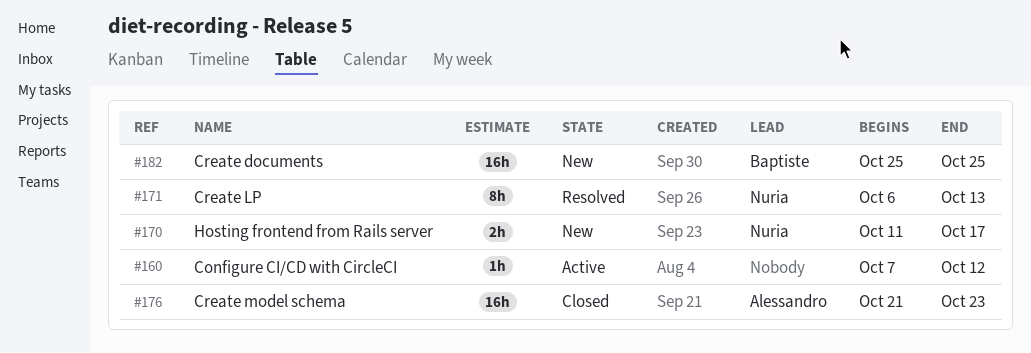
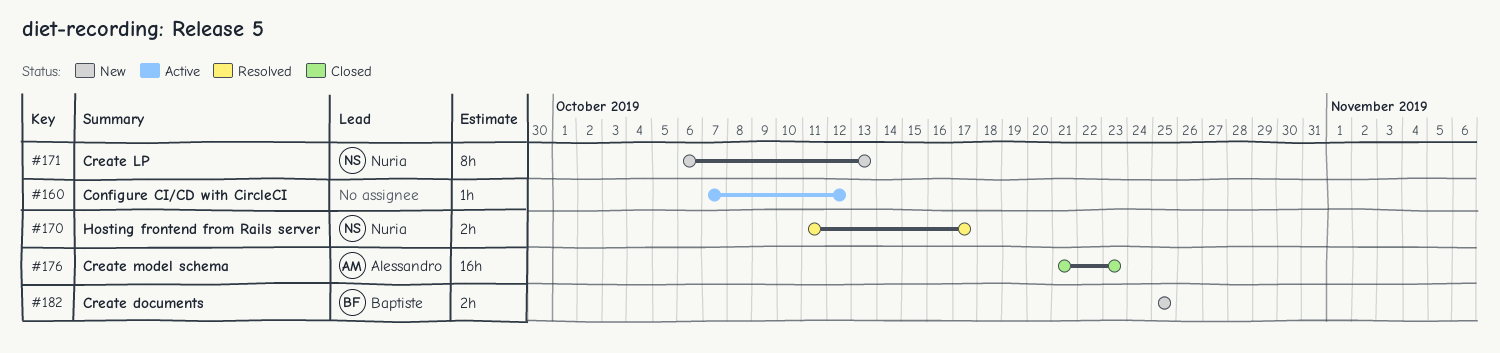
#170, status: New -> Resolved
#171, status: Resolved -> New
#182, estimate: 16h -> 2h

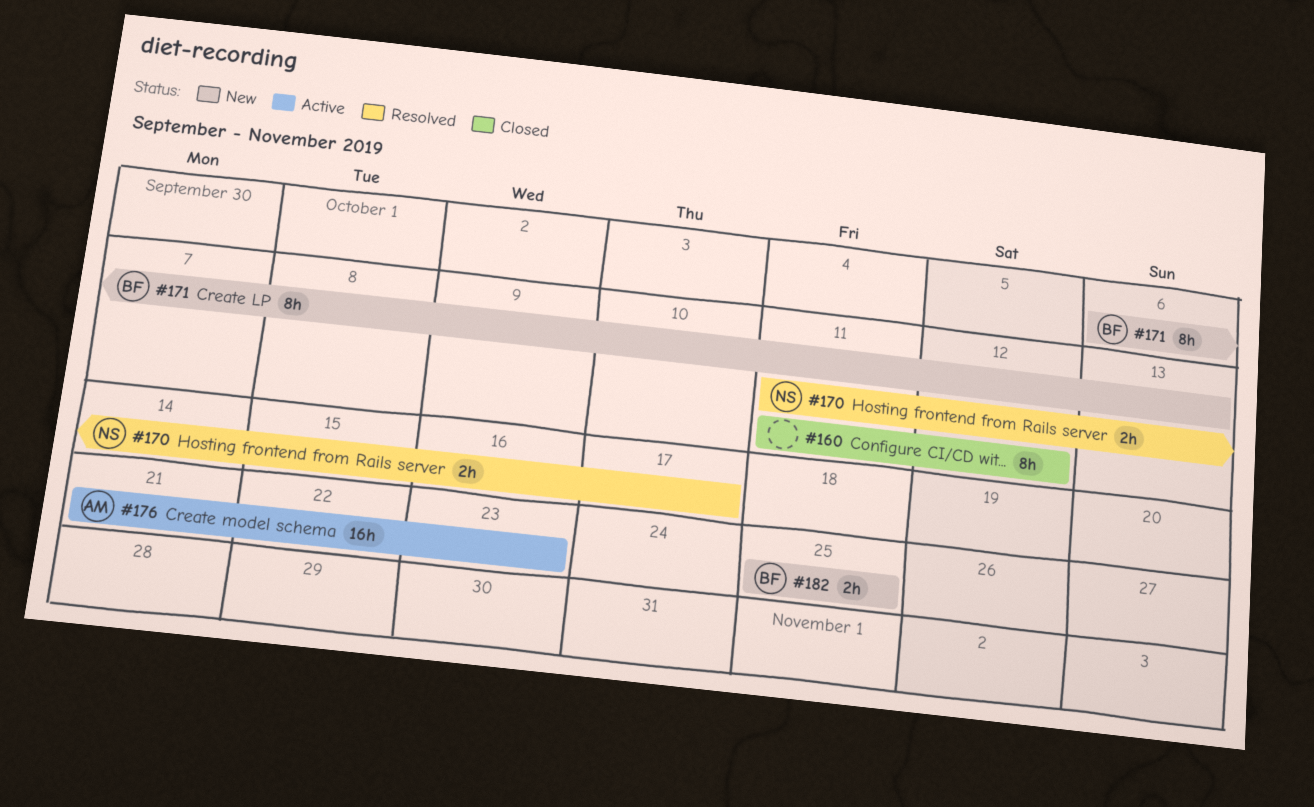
#160, status: Active -> Closed
#160, estimate: 1h -> 8h
#160, start: Oct 7 -> Oct 11
#171, owner: Nuria -> Baptiste
#176, status: Closed -> Active

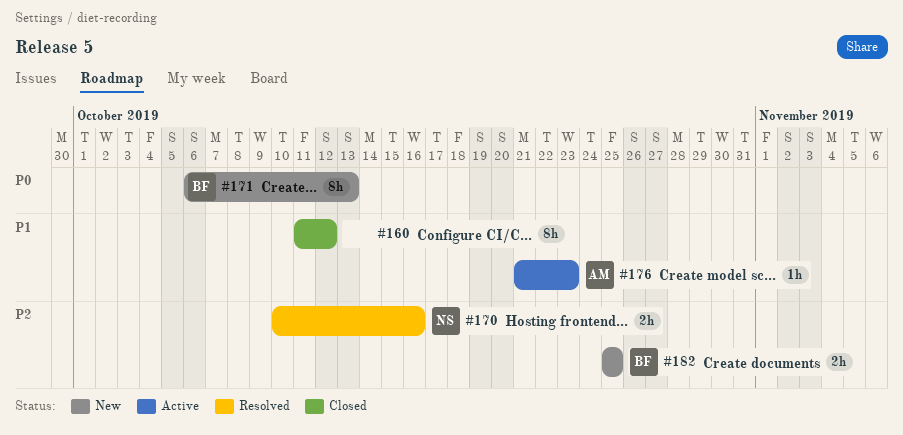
#170, start: Oct 11 -> Oct 10
#170, due: Oct 17 -> Oct 16
#176, estimate: 16h -> 1h

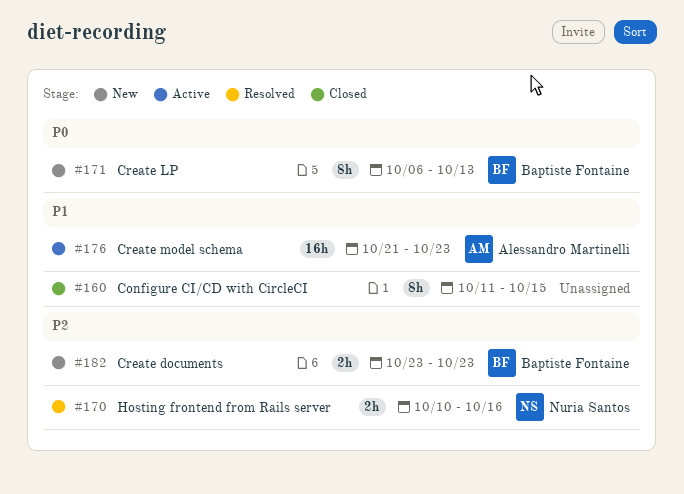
#160, due: Oct 12 -> Oct 15
#176, estimate: 1h -> 16h
#182, start: Oct 25 -> Oct 23
#182, due: Oct 25 -> Oct 23

